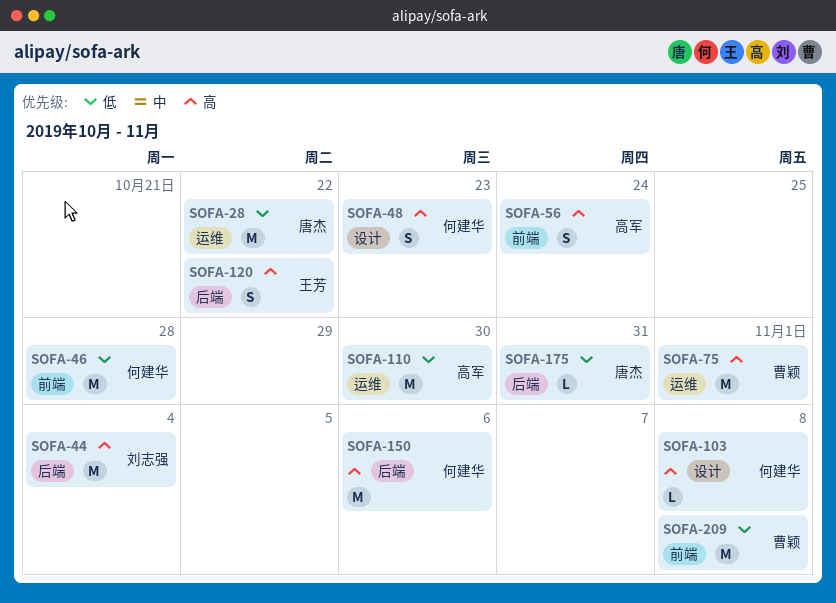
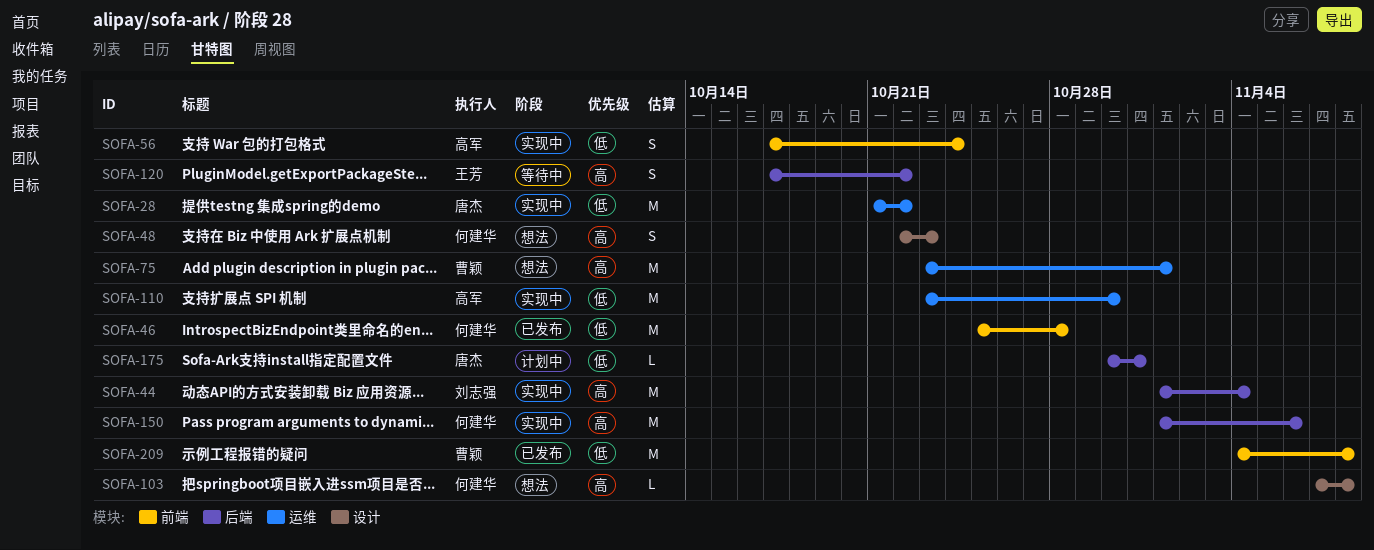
SOFA-56, priority: 高 -> 低

